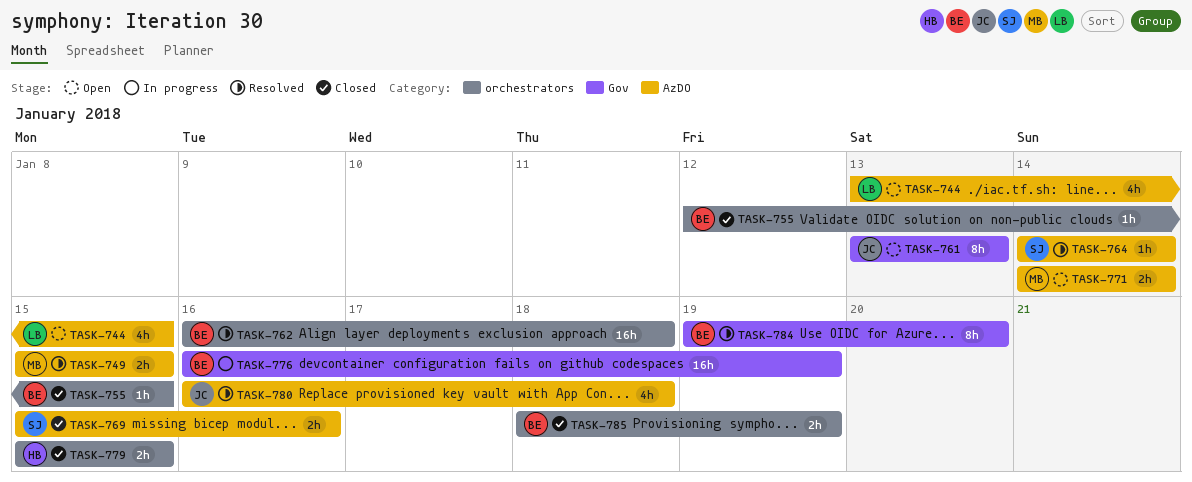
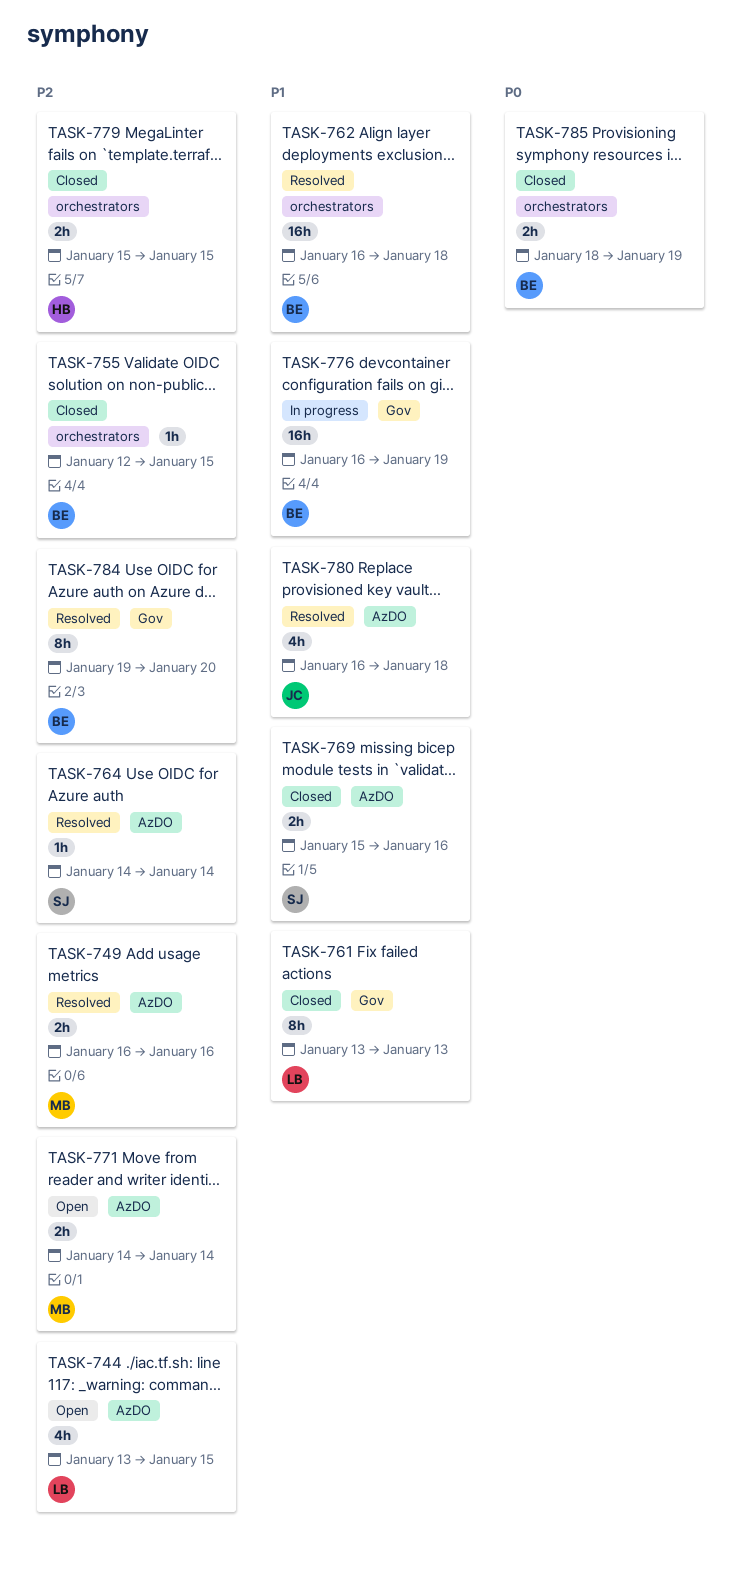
TASK-749, start: Jan 15 -> Jan 16
TASK-749, due: Jan 15 -> Jan 16
TASK-761, status: Open -> Closed
TASK-761, owner: JC -> LB

